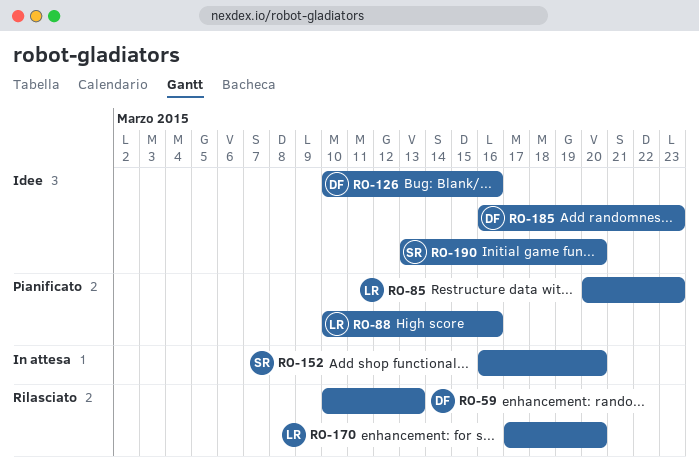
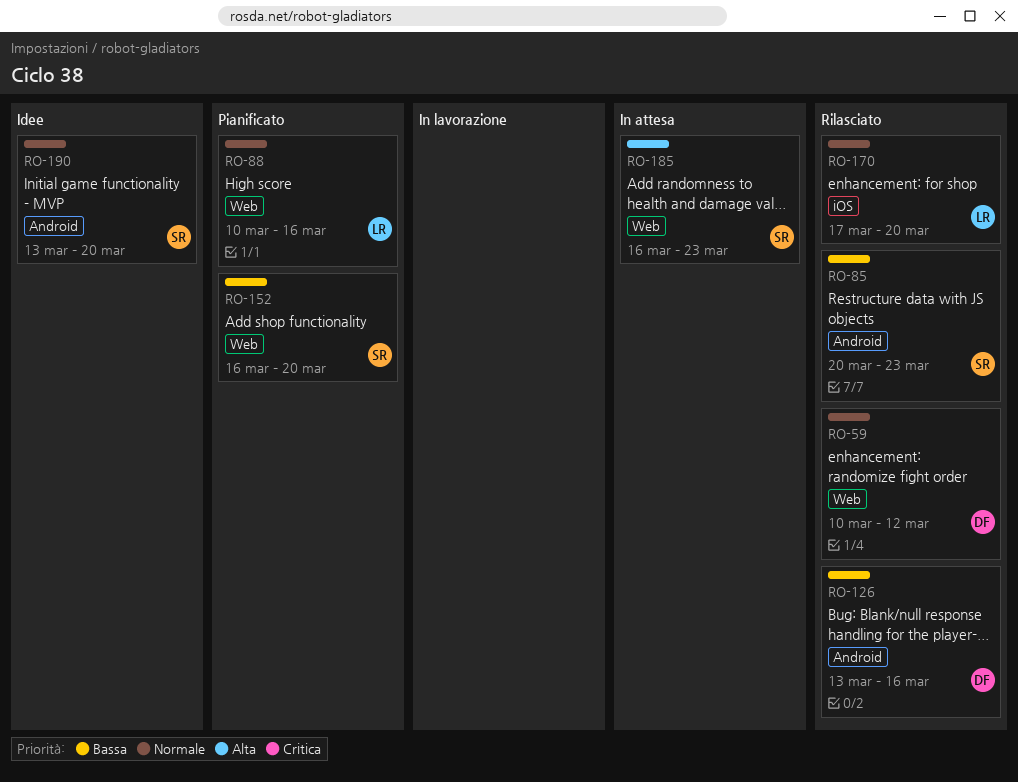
RO-59, due: Mar 13 -> Mar 12
RO-85, status: Pianificato -> Rilasciato
RO-85, owner: LR -> SR
RO-126, status: Idee -> Rilasciato
RO-126, start: Mar 10 -> Mar 13
RO-152, status: In attesa -> Pianificato
RO-185, status: Idee -> In attesa
RO-185, owner: DF -> SR

